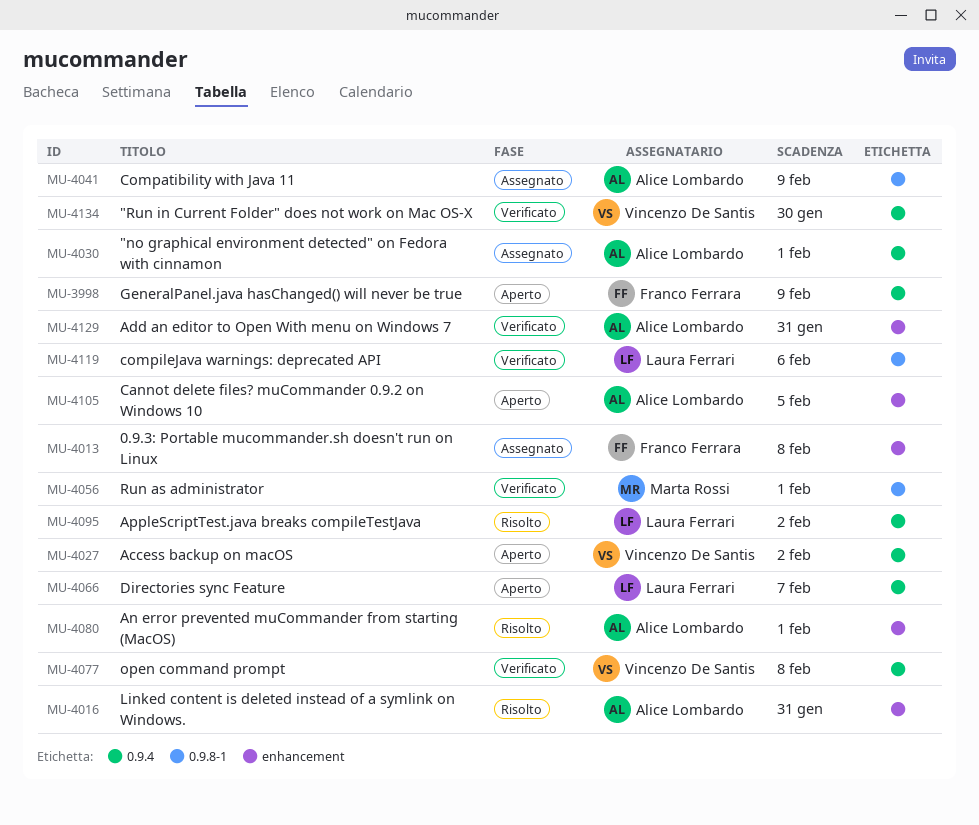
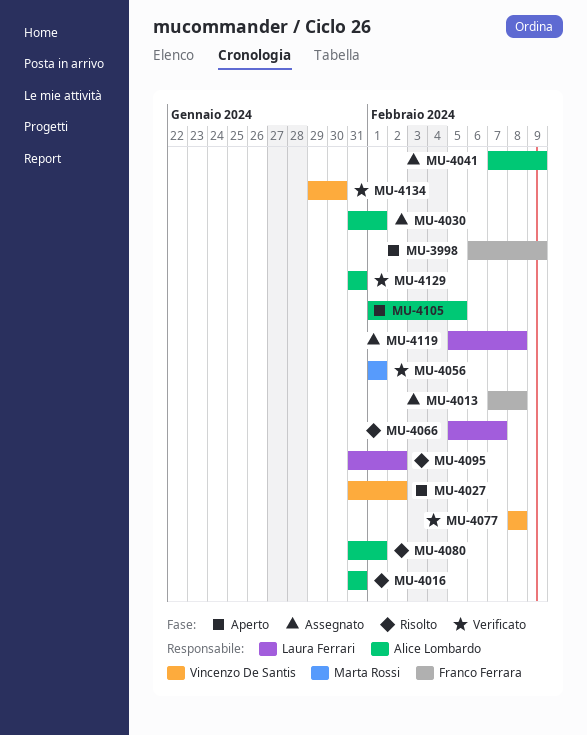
MU-4066, status: Aperto -> Risolto
MU-4119, status: Verificato -> Assegnato
MU-4119, due: Feb 6 -> Feb 8

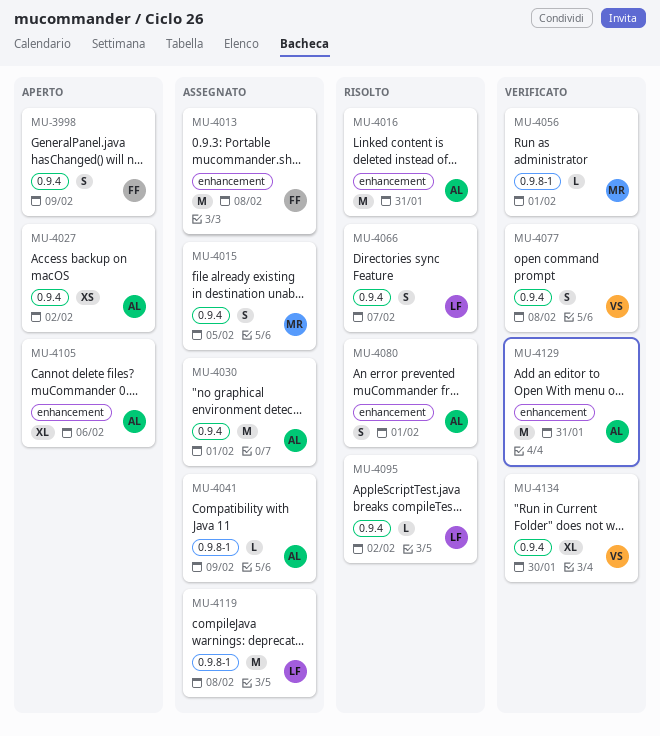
MU-4015: none -> present
MU-4027, owner: Vincenzo De Santis -> Alice Lombardo
MU-4105, due: Feb 5 -> Feb 6

